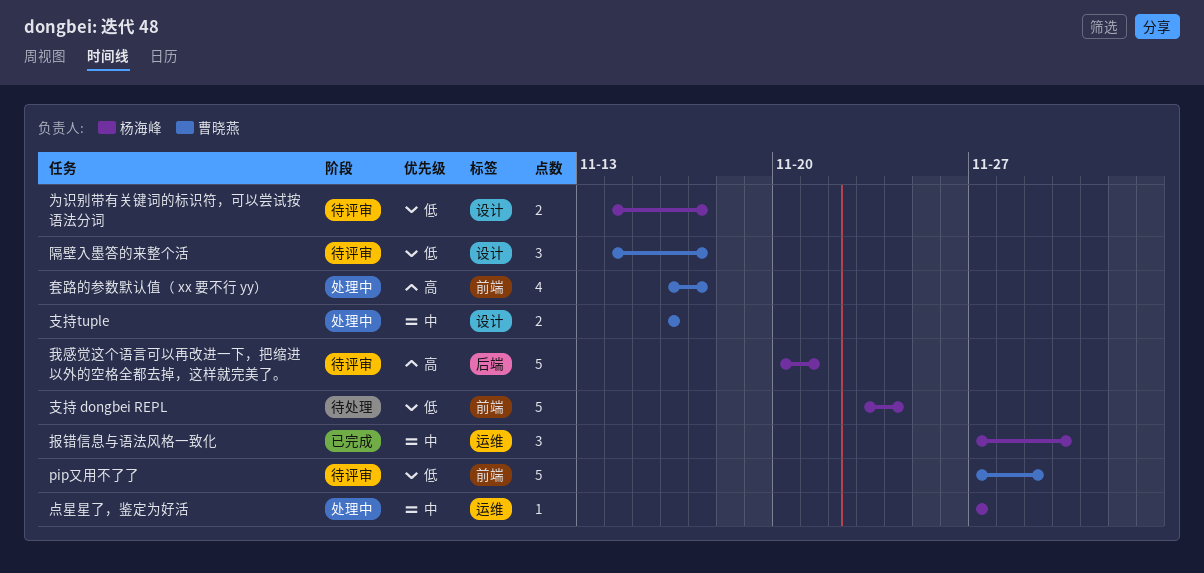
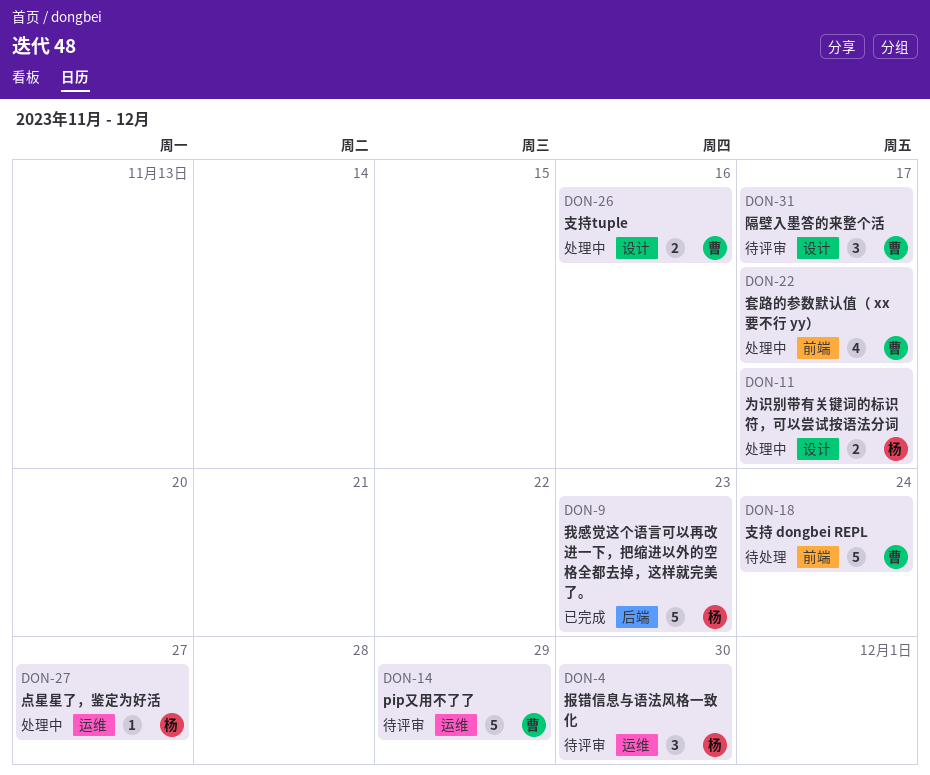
pip又用不了了, label: 前端 -> 运维
为识别带有关键词的标识符，可以尝试按语法分词, status: 待评审 -> 处理中
我感觉这个语言可以再改进一下，把缩进以外的空格全都去掉，这样就完美了。, status: 待评审 -> 已完成
我感觉这个语言可以再改进一下，把缩进以外的空格全都去掉，这样就完美了。, due: Nov 21 -> Nov 23
报错信息与语法风格一致化, status: 已完成 -> 待评审
支持 dongbei REPL, owner: 杨海峰 -> 曹晓燕

